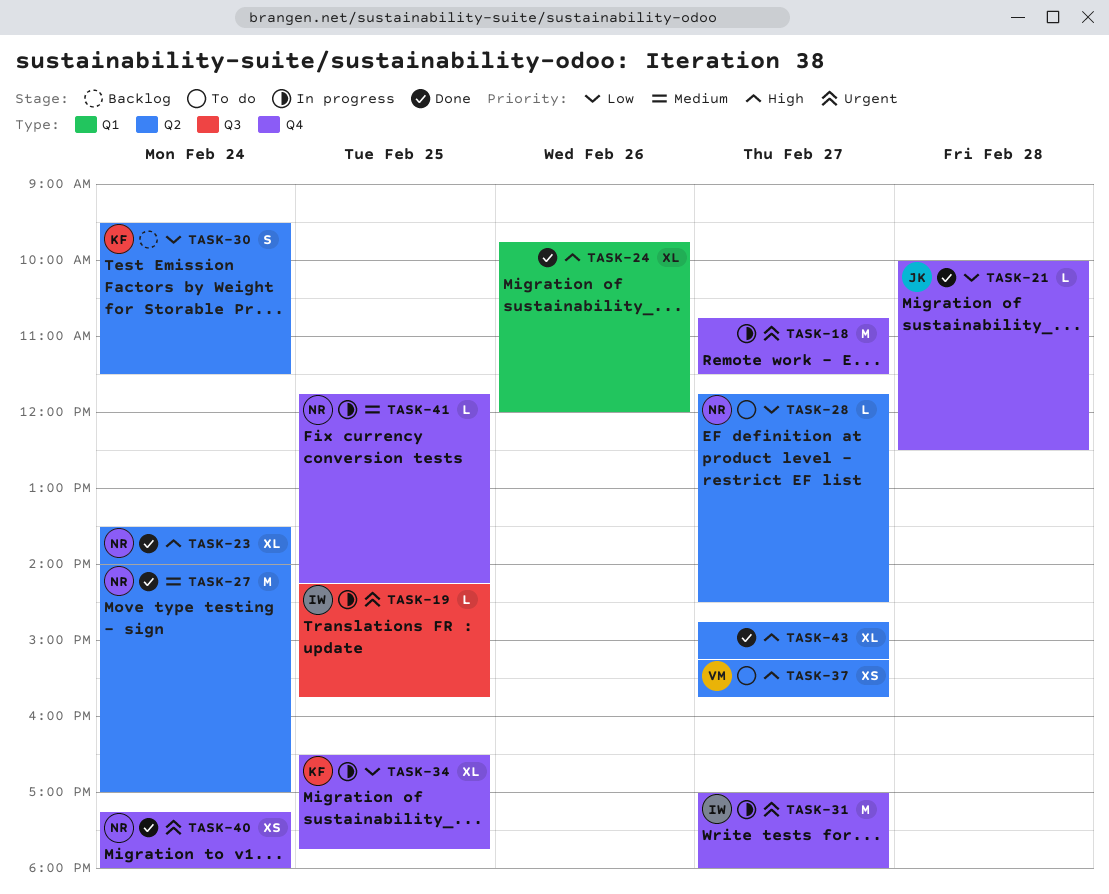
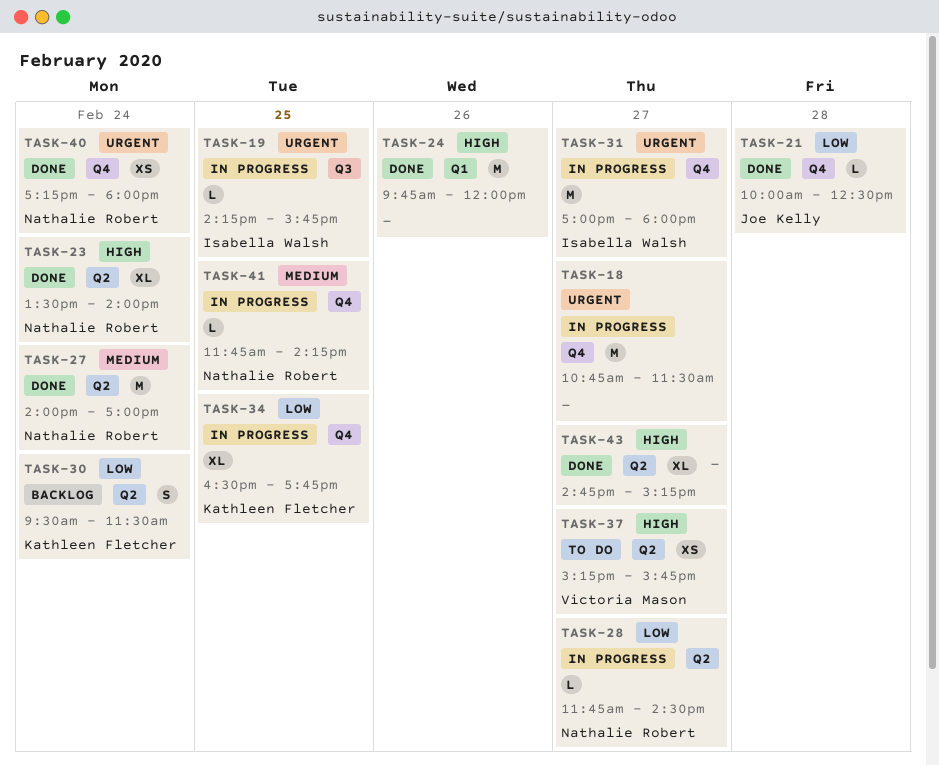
TASK-24, estimate: XL -> M
TASK-28, status: To do -> In progress

